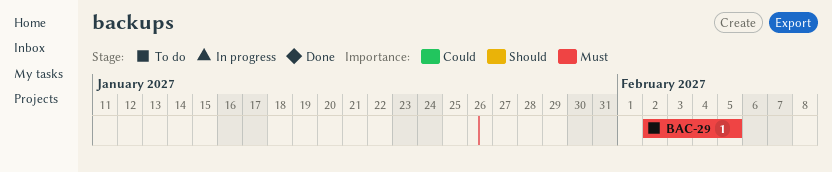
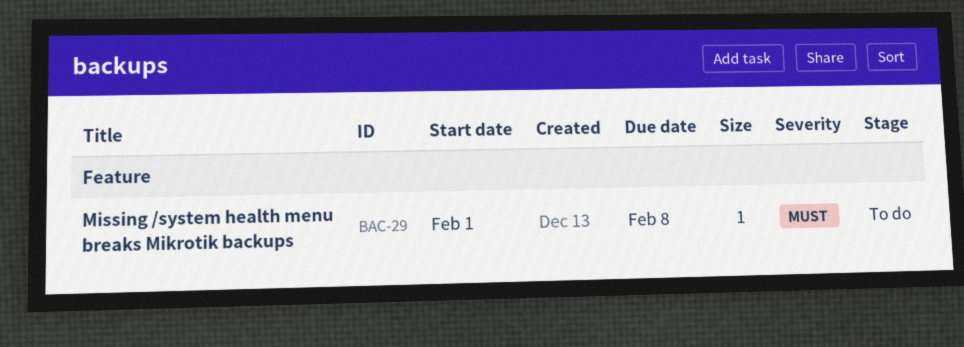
BAC-29, start: Feb 2 -> Feb 1
BAC-29, due: Feb 5 -> Feb 8

